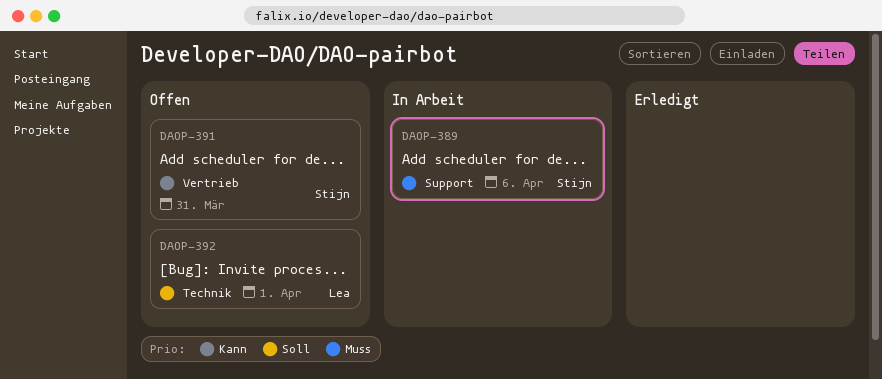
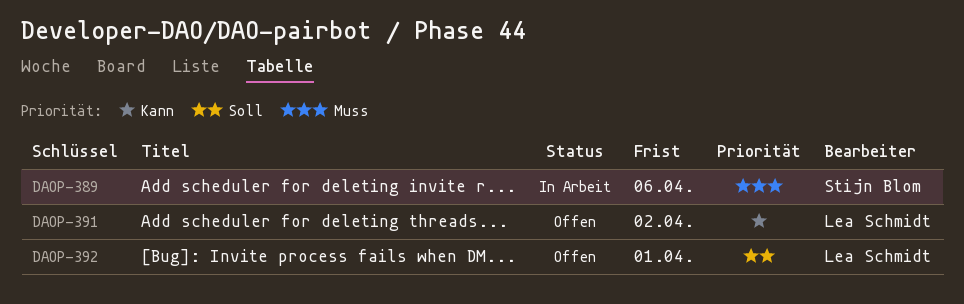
DAOP-391, owner: Stijn Blom -> Lea Schmidt
DAOP-391, due: Mar 31 -> Apr 2

